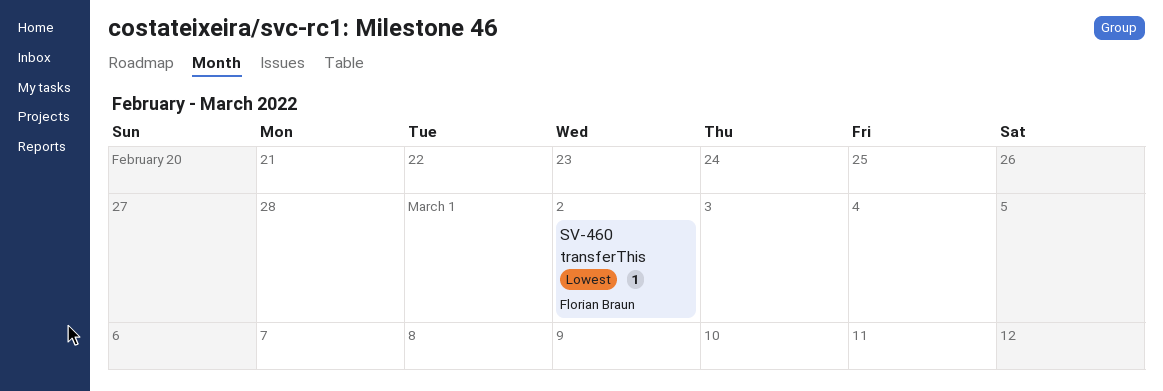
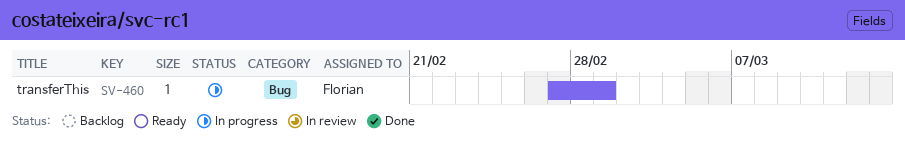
SV-460, due: Mar 2 -> Mar 1

